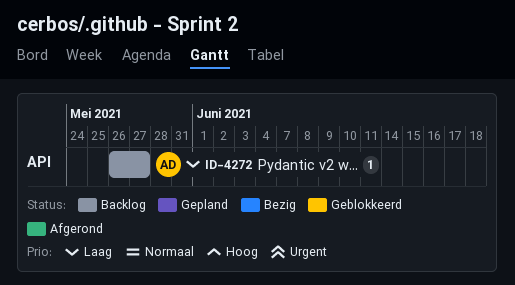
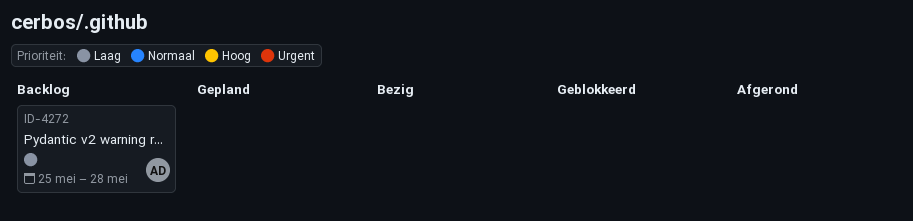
ID-4272, start: May 26 -> May 25
ID-4272, due: May 27 -> May 28

